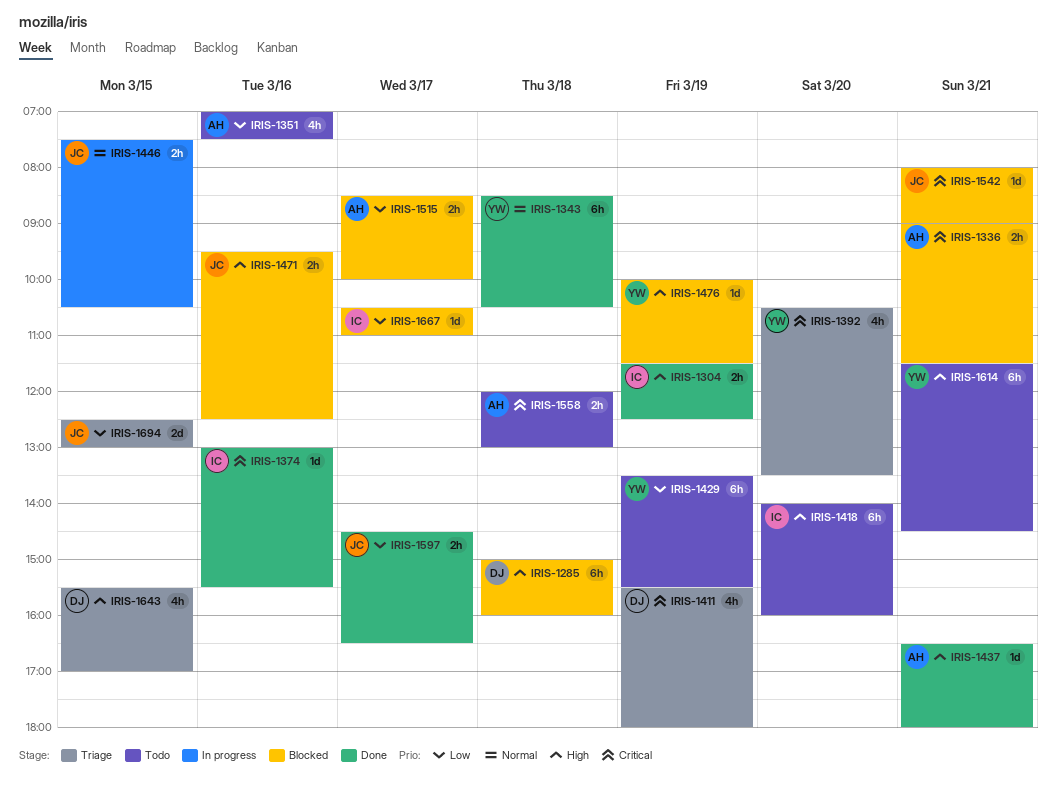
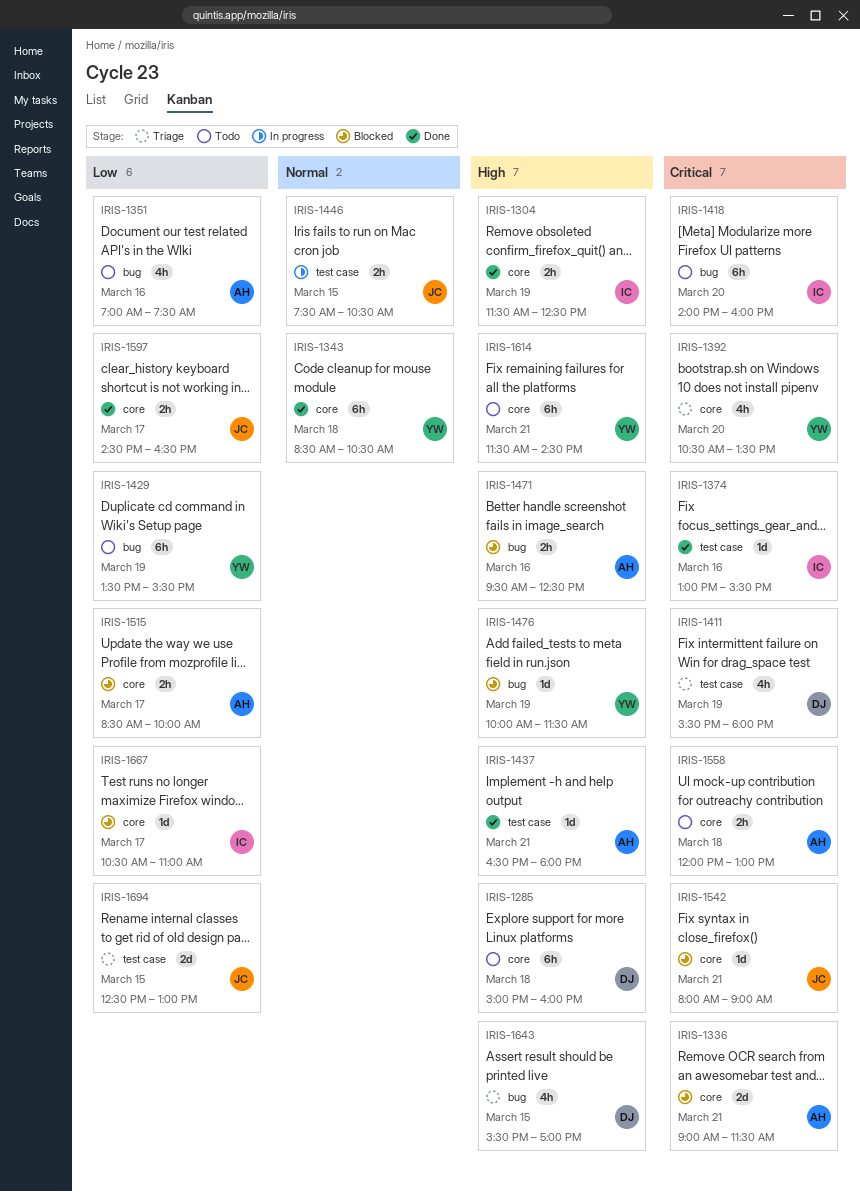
IRIS-1285, status: Blocked -> Todo
IRIS-1336, estimate: 2h -> 2d
IRIS-1418, priority: High -> Critical
IRIS-1471, owner: JC -> AH

